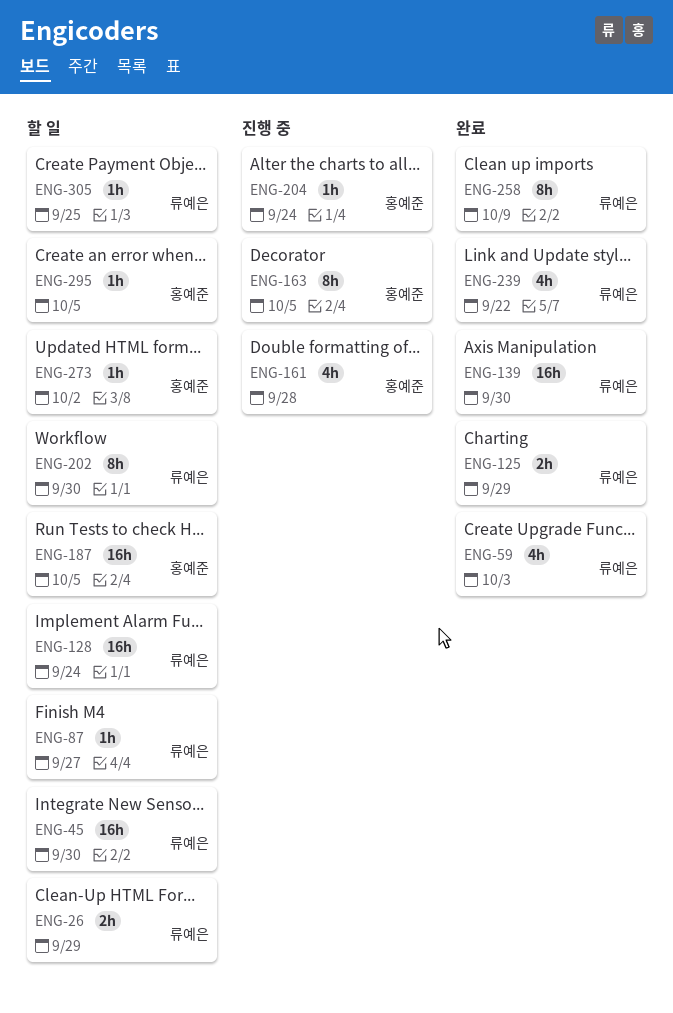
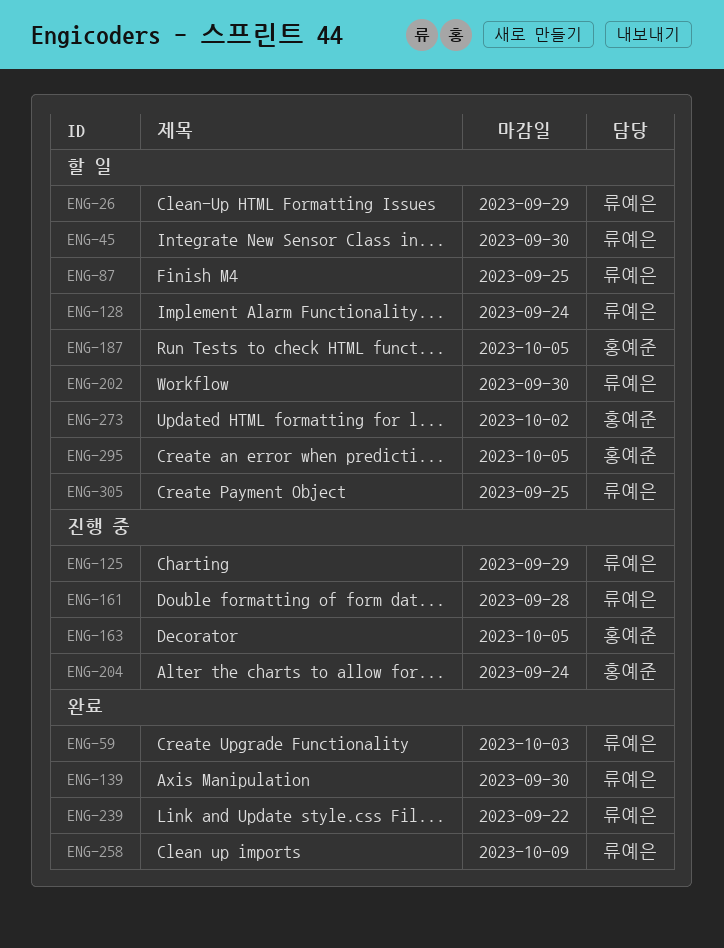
ENG-87, due: Sep 27 -> Sep 25
ENG-125, status: 완료 -> 진행 중
ENG-161, owner: 홍예준 -> 류예은

